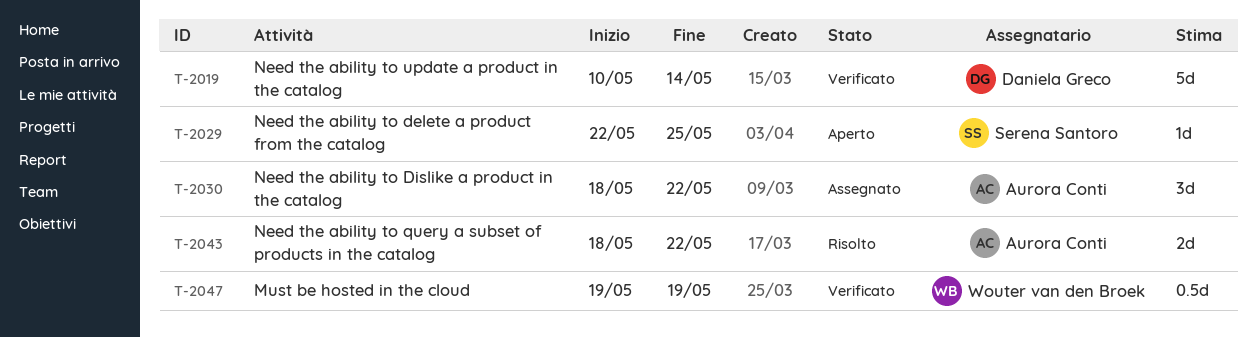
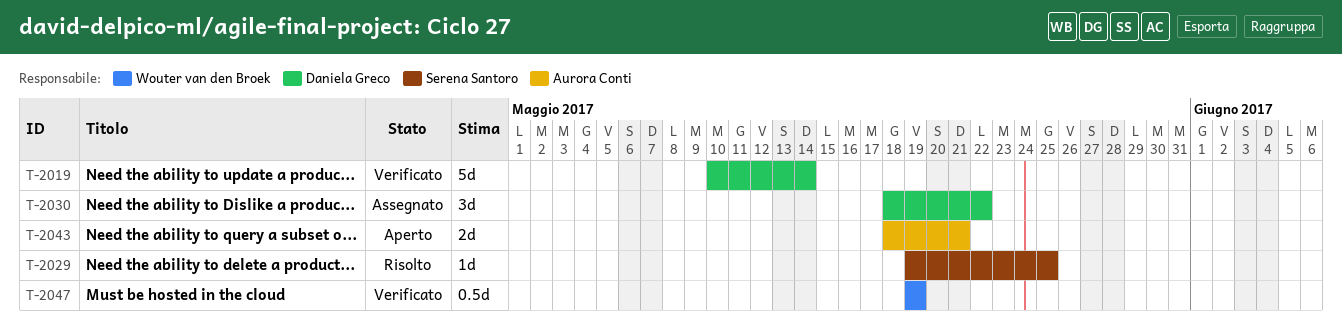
T-2029, status: Aperto -> Risolto
T-2029, start: May 22 -> May 19
T-2030, owner: Aurora Conti -> Daniela Greco
T-2043, status: Risolto -> Aperto
T-2043, due: May 22 -> May 21

